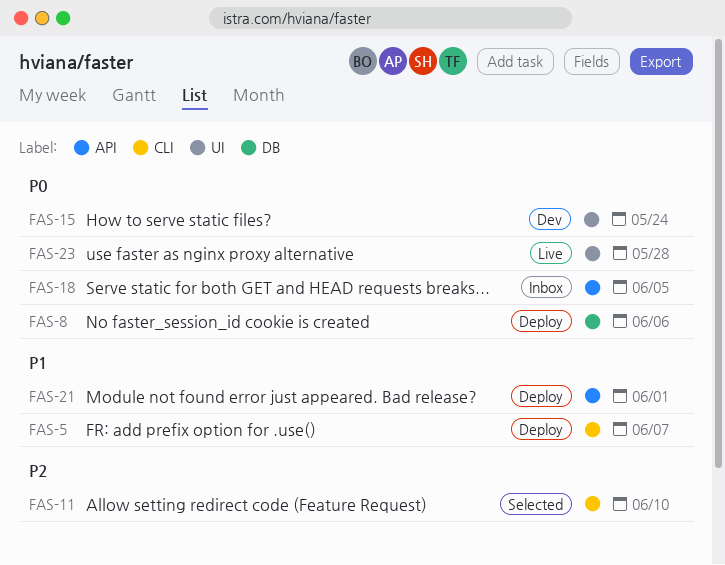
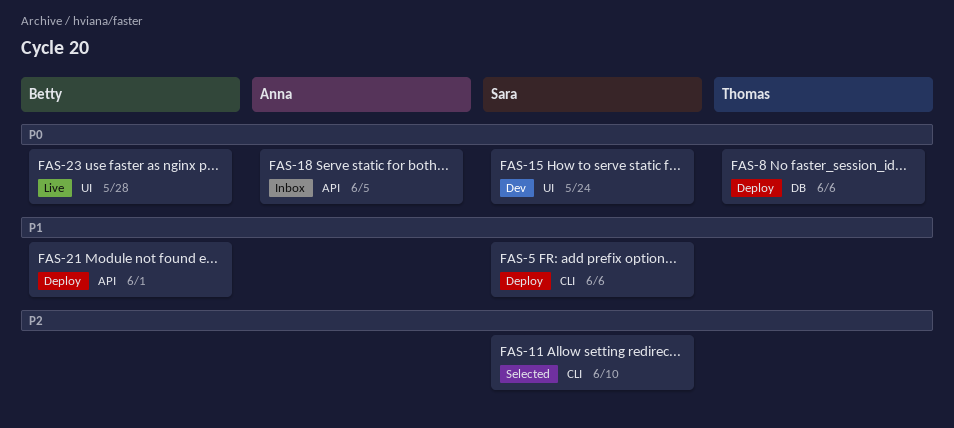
FAS-5, due: Jun 7 -> Jun 6

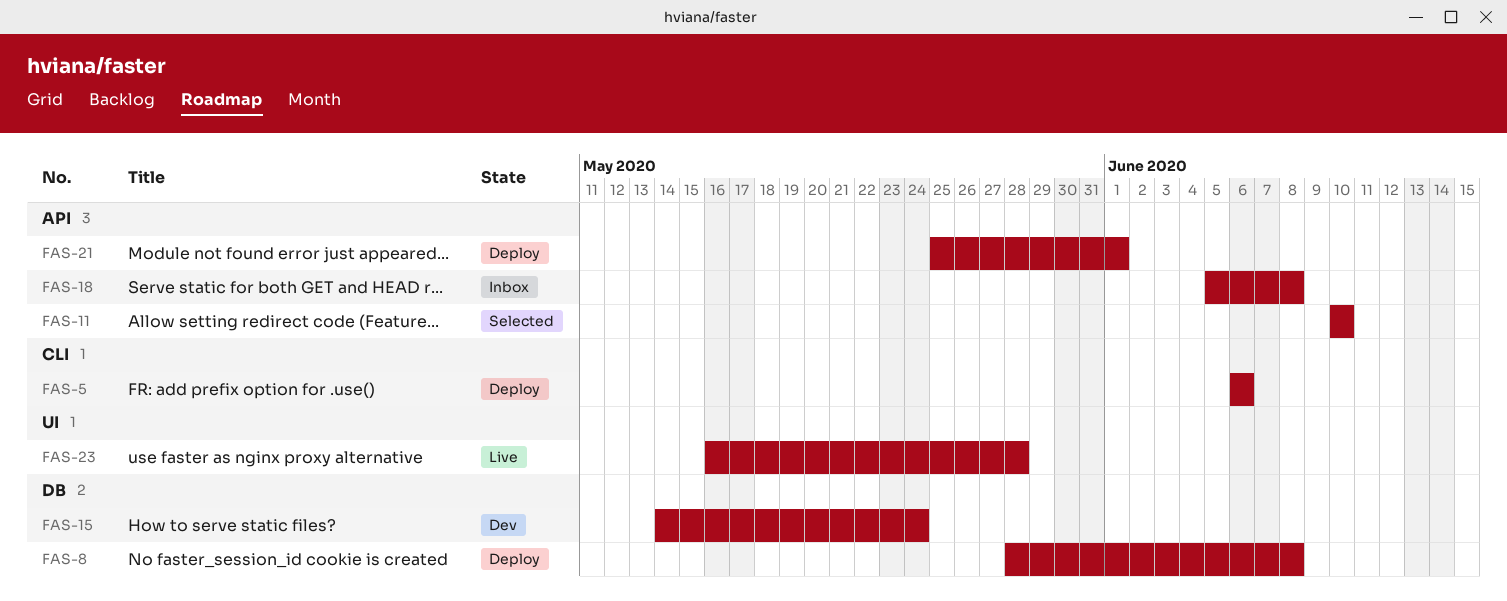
FAS-8, due: Jun 6 -> Jun 8
FAS-11, label: CLI -> API
FAS-15, label: UI -> DB
FAS-18, due: Jun 5 -> Jun 8

